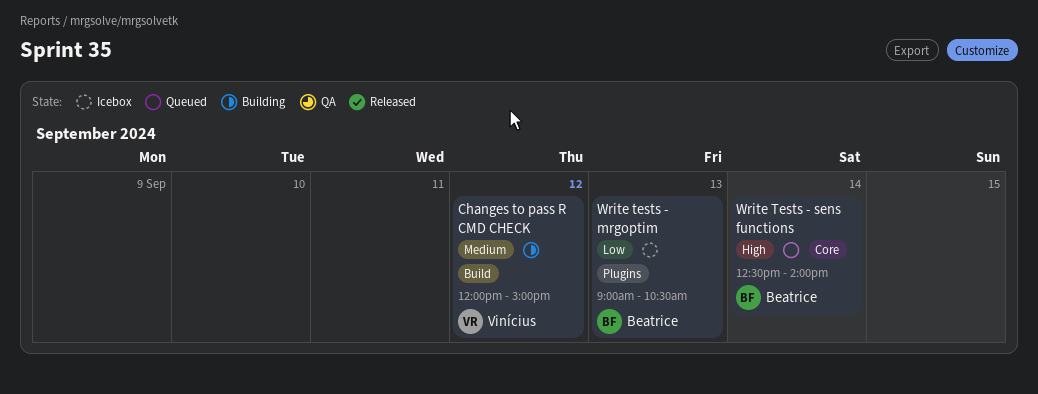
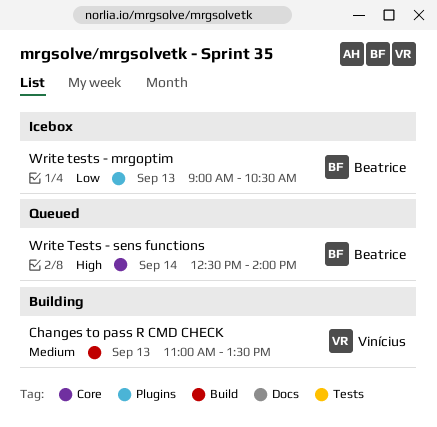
Changes to pass R CMD CHECK, day: Sep 12 -> Sep 13
Changes to pass R CMD CHECK, begins: 12:00 -> 11:00
Changes to pass R CMD CHECK, ends: 15:00 -> 13:30

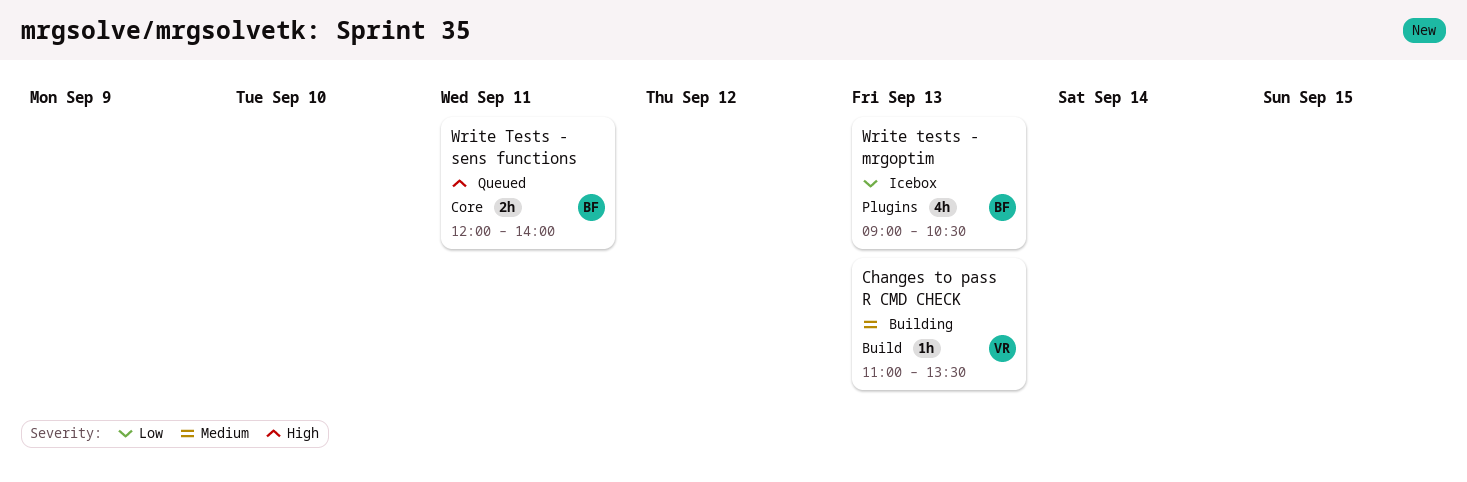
Write Tests - sens functions, day: Sep 14 -> Sep 11
Write Tests - sens functions, begins: 12:30 -> 12:00

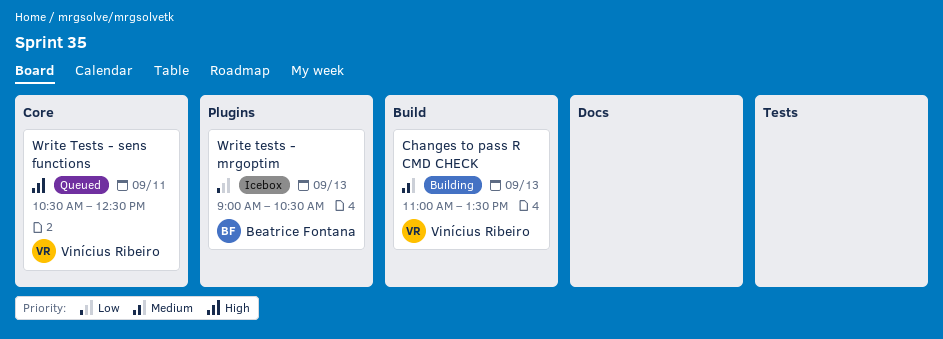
Write Tests - sens functions, owner: Beatrice Fontana -> Vinícius Ribeiro
Write Tests - sens functions, begins: 12:00 -> 10:30
Write Tests - sens functions, ends: 14:00 -> 12:30

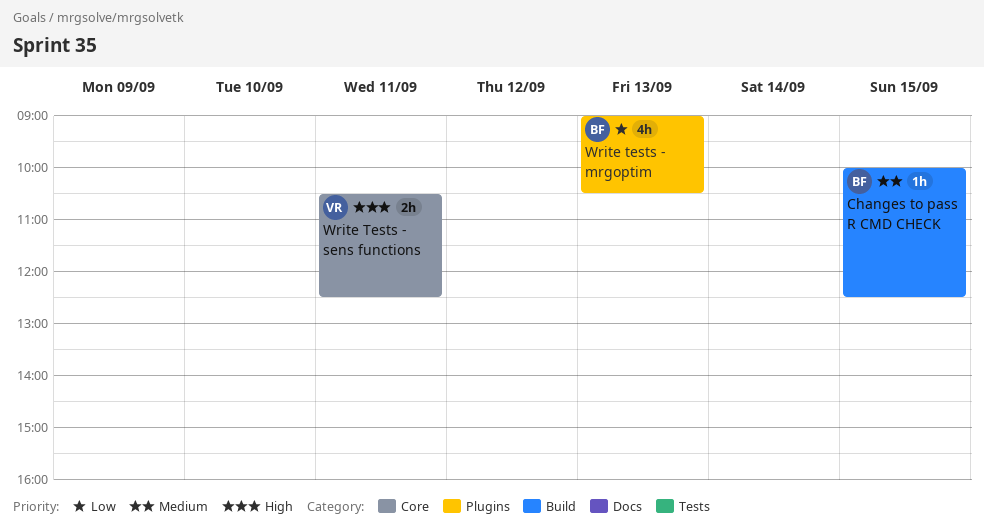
Changes to pass R CMD CHECK, owner: Vinícius Ribeiro -> Beatrice Fontana
Changes to pass R CMD CHECK, day: Sep 13 -> Sep 15
Changes to pass R CMD CHECK, begins: 11:00 -> 10:00
Changes to pass R CMD CHECK, ends: 13:30 -> 12:30

